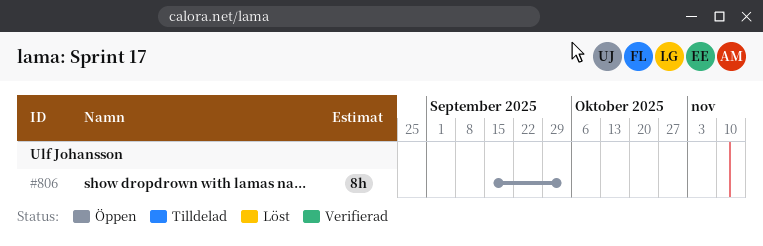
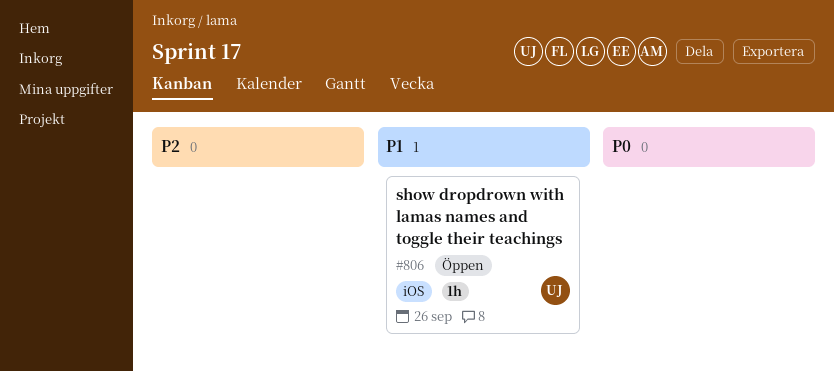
#806, estimate: 8h -> 1h
#806, due: Oct 3 -> Sep 26

